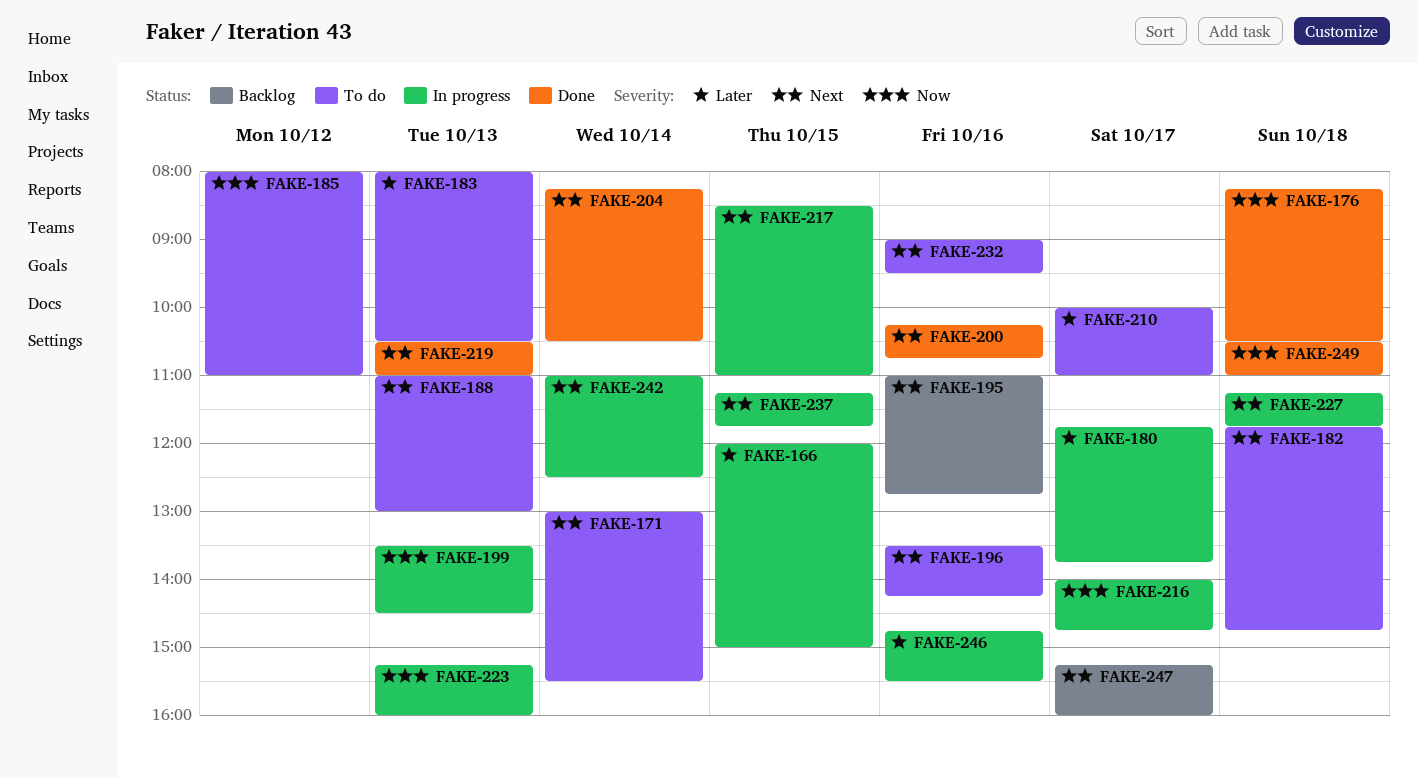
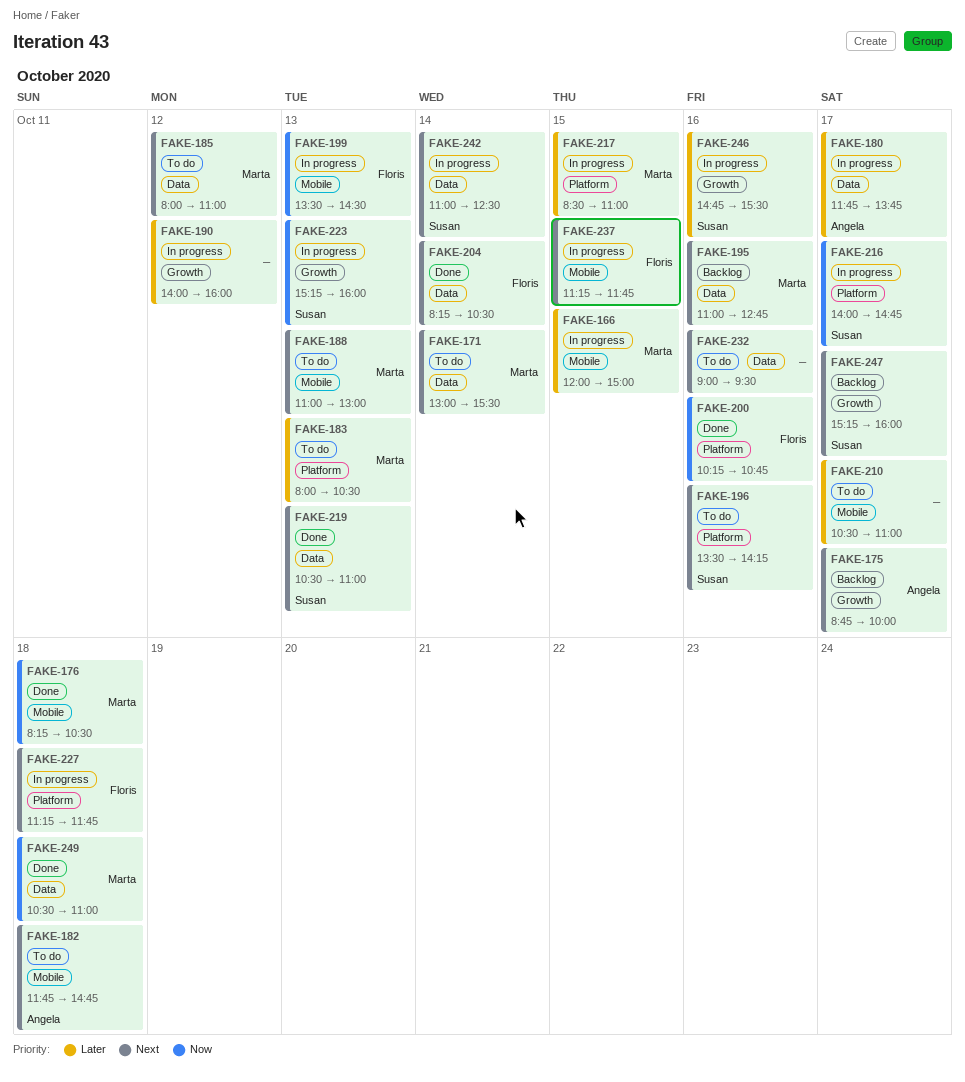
FAKE-175: none -> present
FAKE-185, priority: Now -> Next
FAKE-190: none -> present
FAKE-200, priority: Next -> Now
FAKE-210, begins: 10:00 -> 10:30
FAKE-217, priority: Next -> Later

